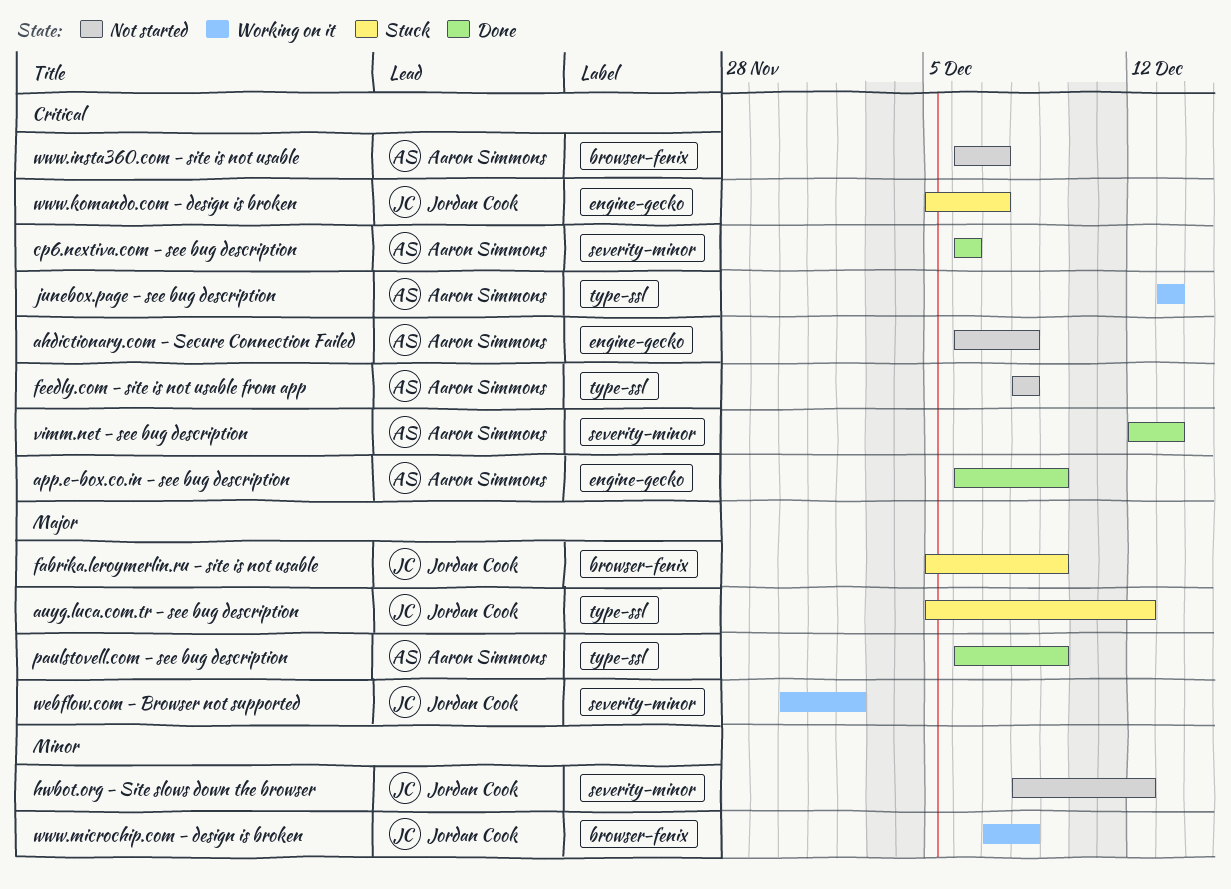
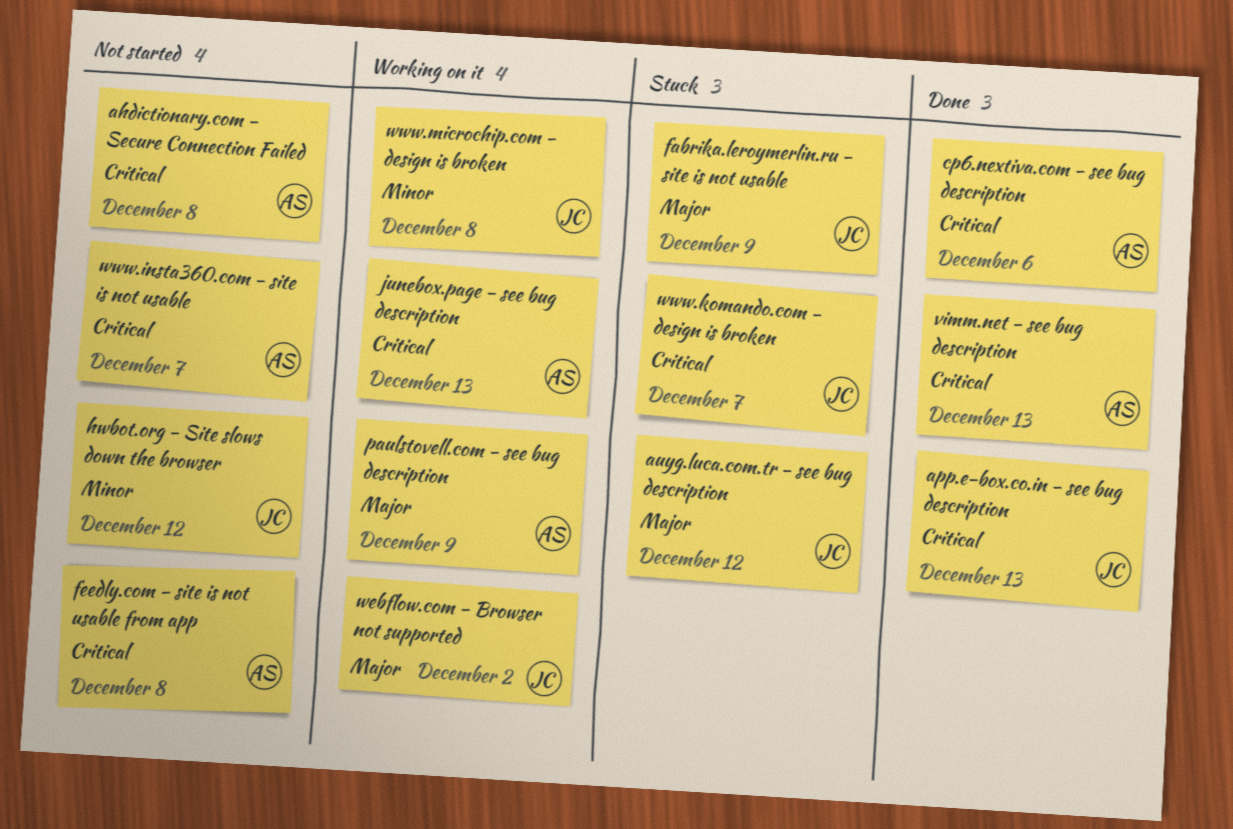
app.e-box.co.in - see bug description, owner: Aaron Simmons -> Jordan Cook
app.e-box.co.in - see bug description, due: Dec 9 -> Dec 13
paulstovell.com - see bug description, status: Done -> Working on it

